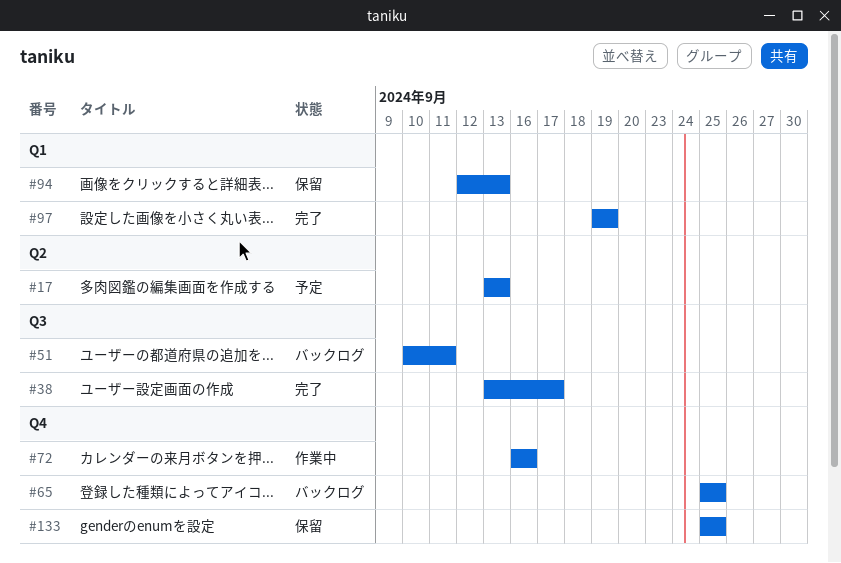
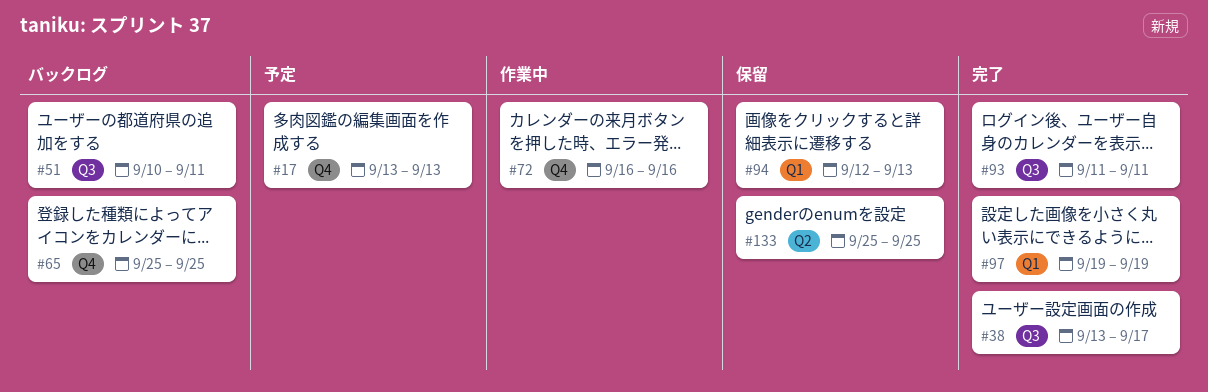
#17, label: Q2 -> Q4
#93: none -> present
#133, label: Q4 -> Q2

